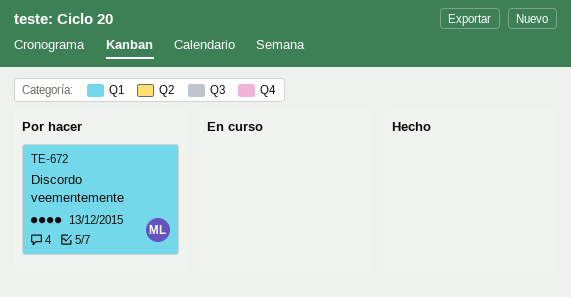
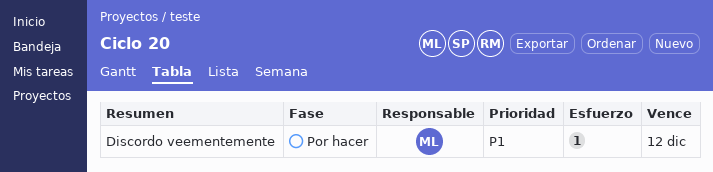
Discordo veementemente, estimate: 4 -> 1
Discordo veementemente, due: Dec 13 -> Dec 12

